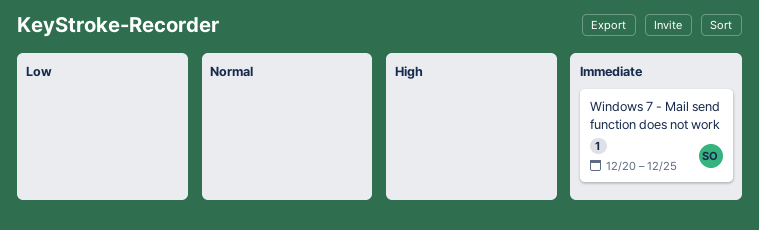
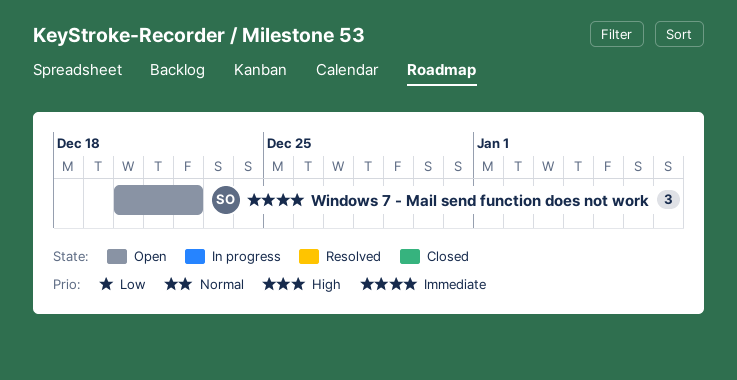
Windows 7 - Mail send function does not work, estimate: 1 -> 3
Windows 7 - Mail send function does not work, due: Dec 25 -> Dec 22

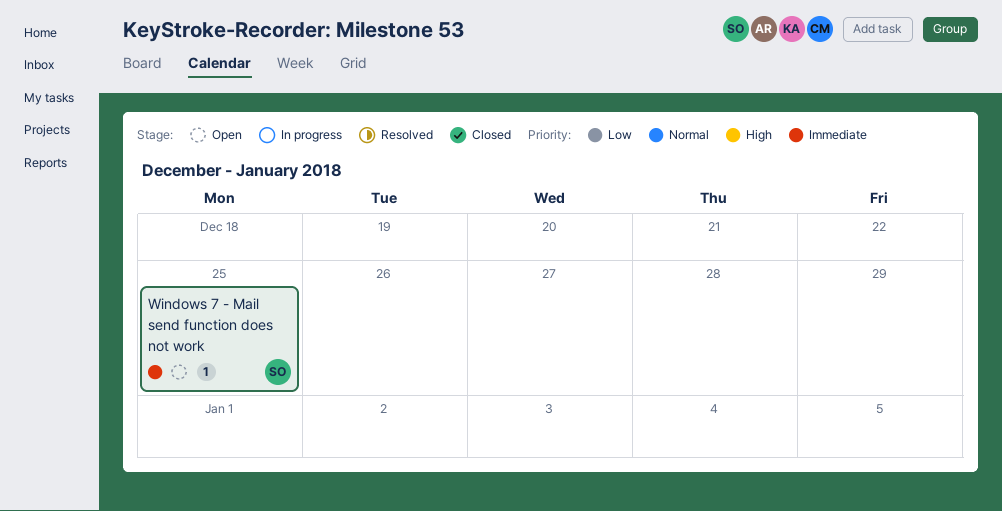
Windows 7 - Mail send function does not work, estimate: 3 -> 1
Windows 7 - Mail send function does not work, due: Dec 22 -> Dec 25

